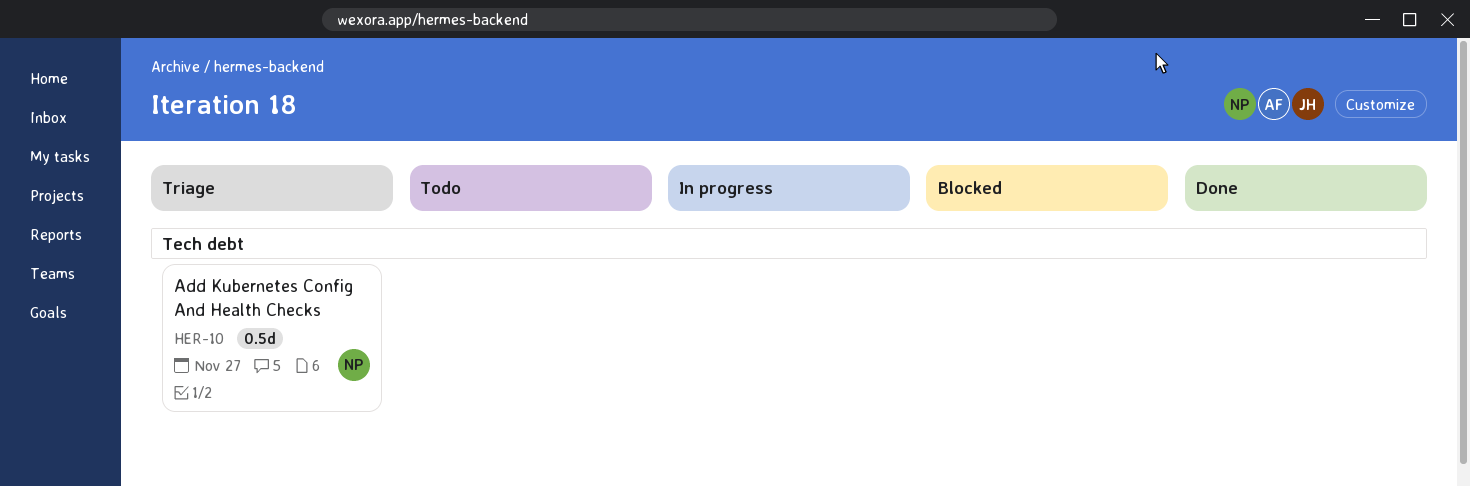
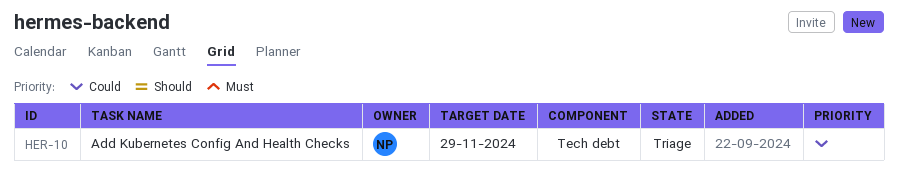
HER-10, due: Nov 27 -> Nov 29

